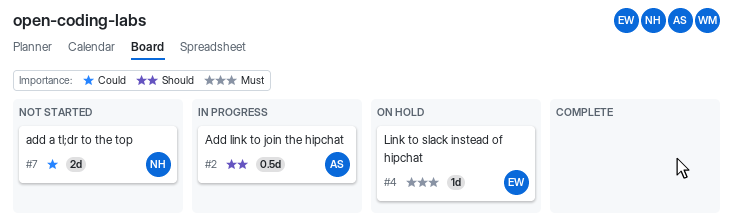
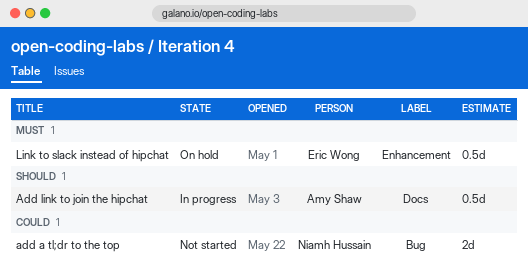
Link to slack instead of hipchat, estimate: 1d -> 0.5d

